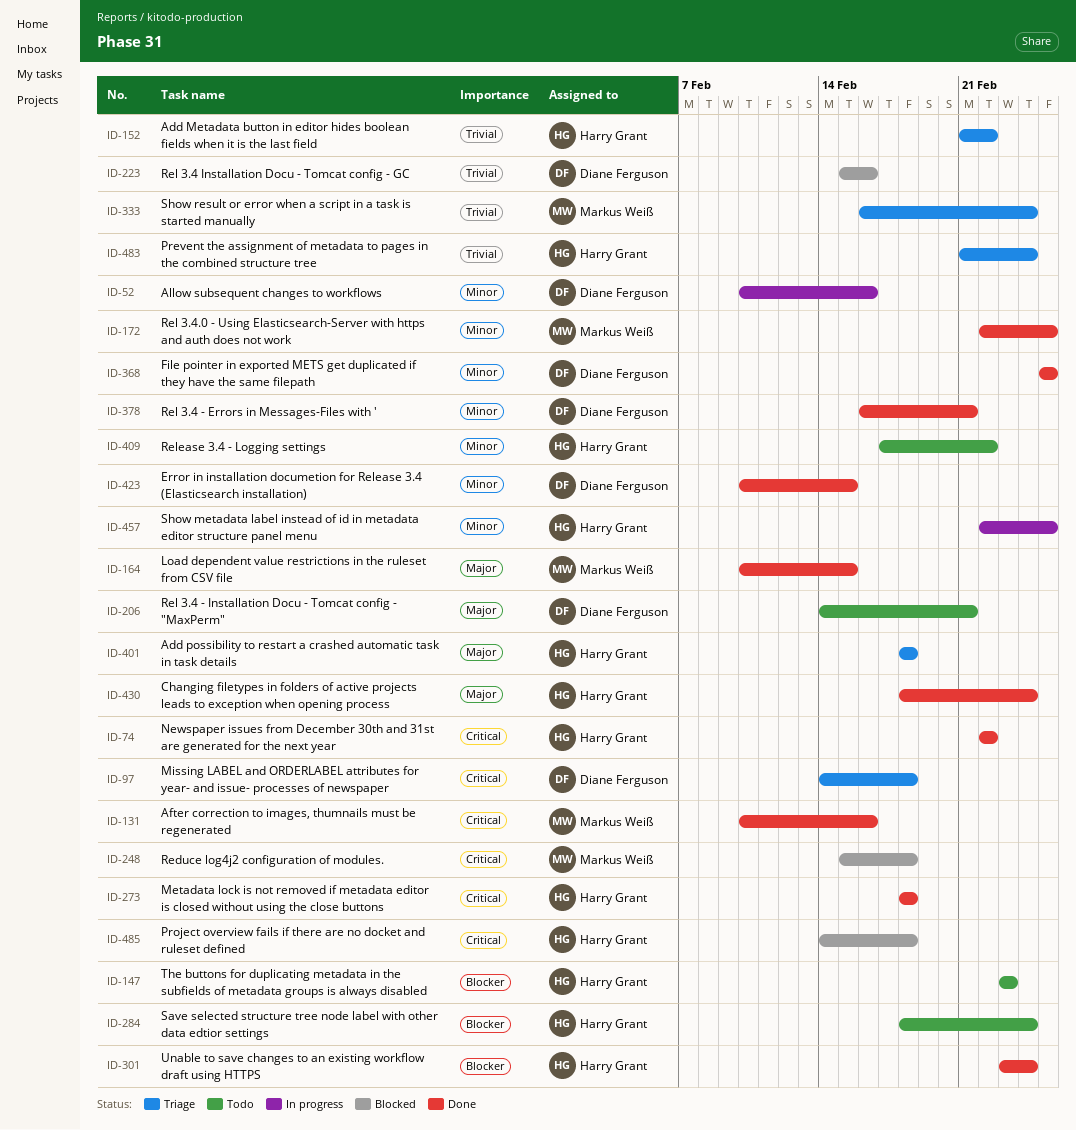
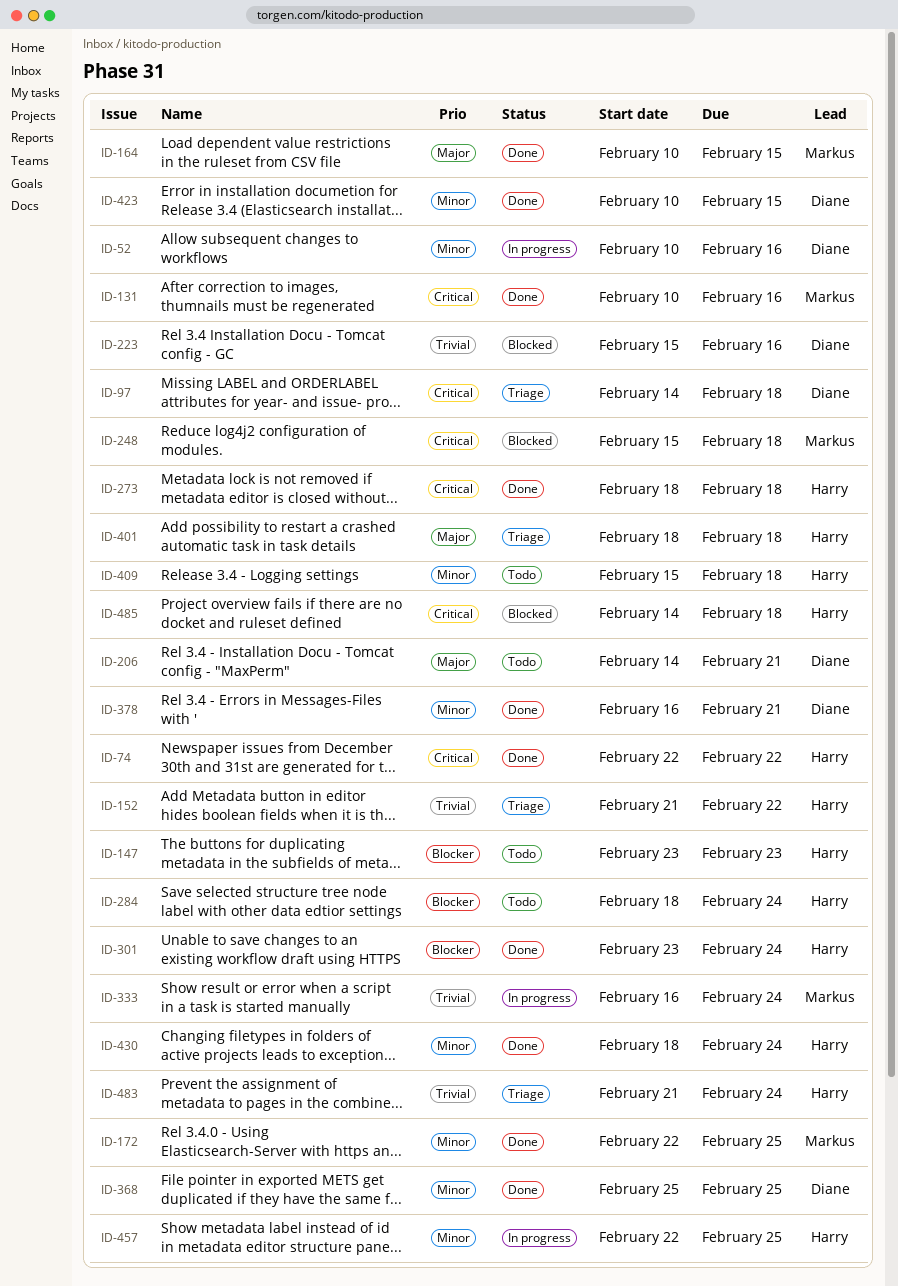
ID-333, status: Triage -> In progress
ID-409, start: Feb 17 -> Feb 15
ID-409, due: Feb 22 -> Feb 18
ID-430, priority: Major -> Minor

